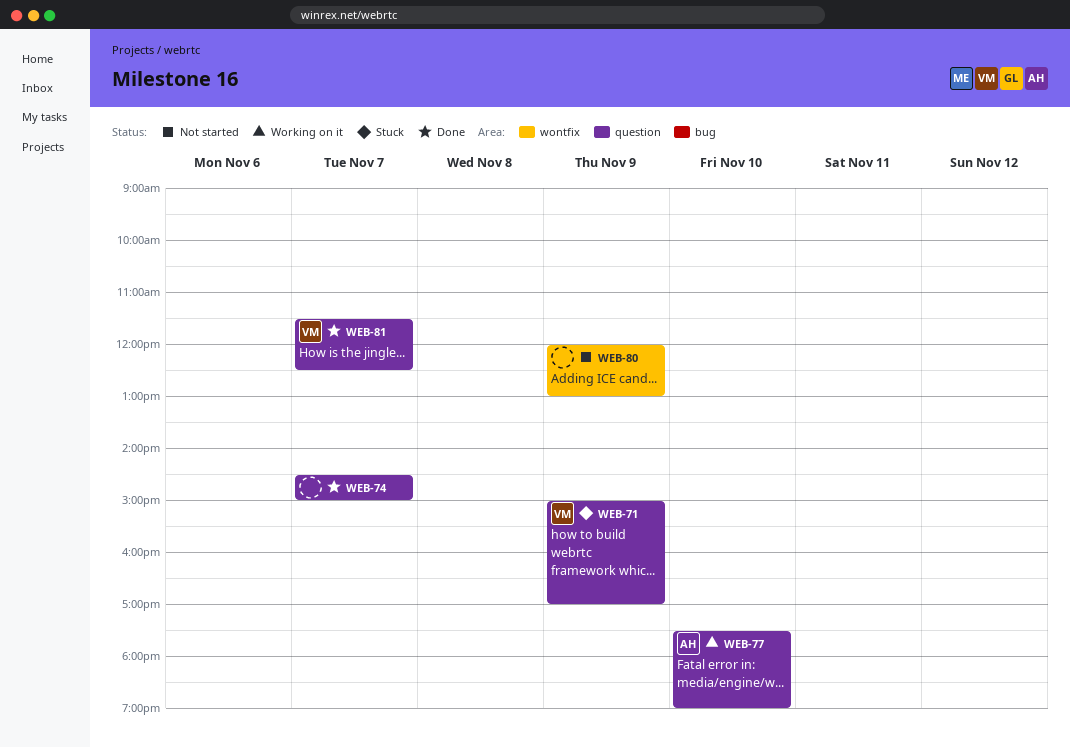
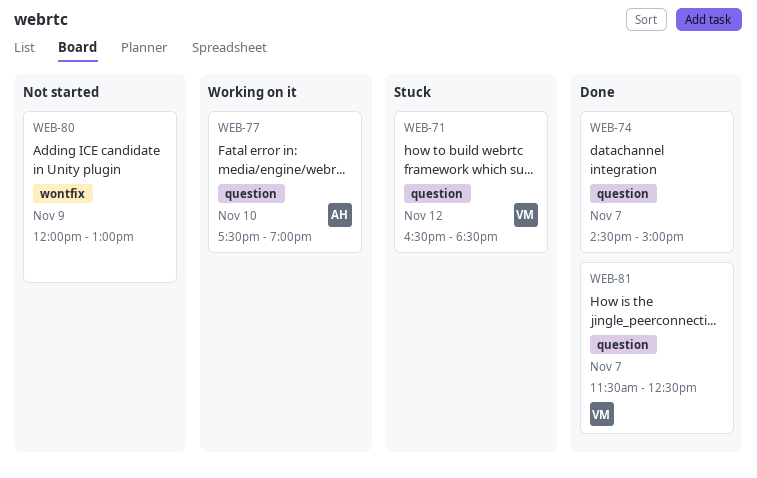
WEB-71, day: Nov 9 -> Nov 12
WEB-71, begins: 15:00 -> 16:30
WEB-71, ends: 17:00 -> 18:30

